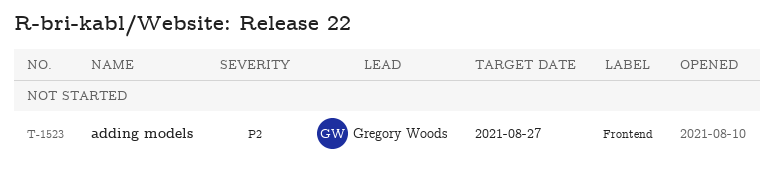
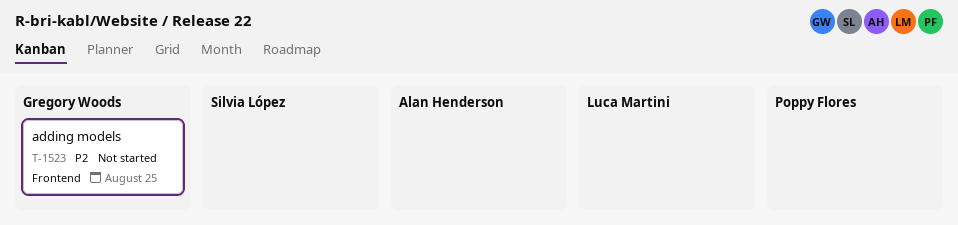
T-1523, due: Aug 27 -> Aug 25

